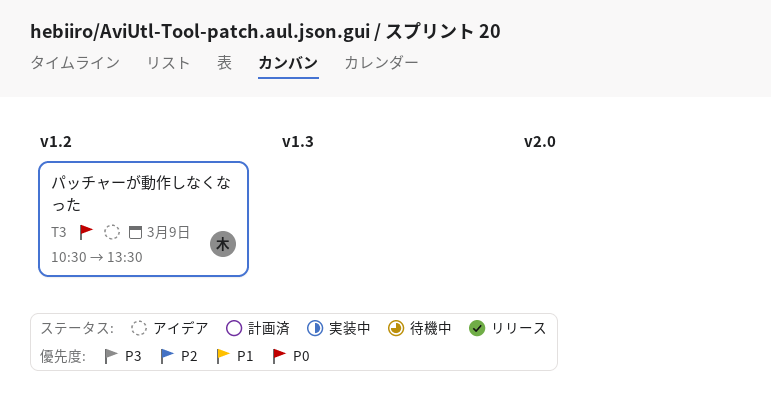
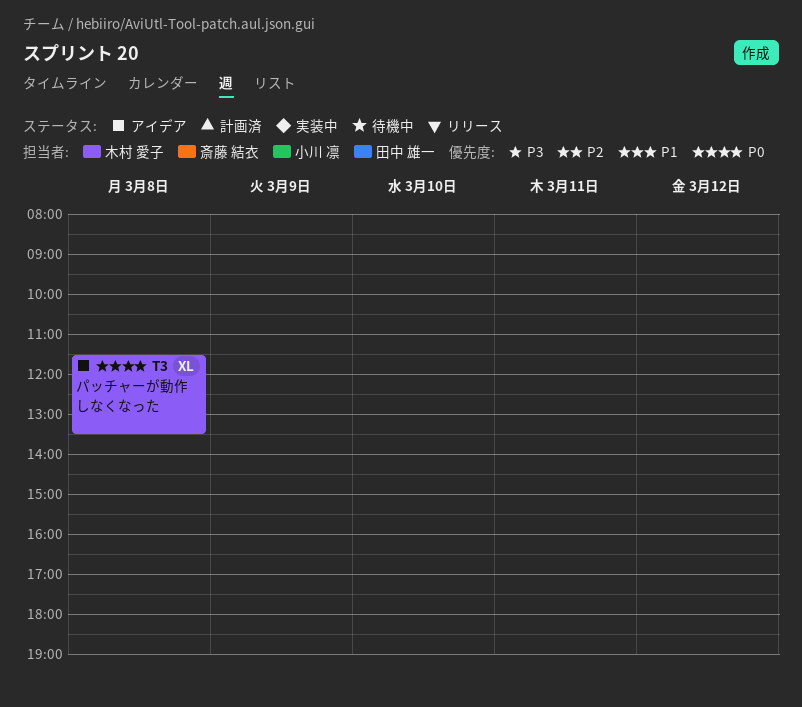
T3, day: Mar 9 -> Mar 8
T3, begins: 10:30 -> 11:30

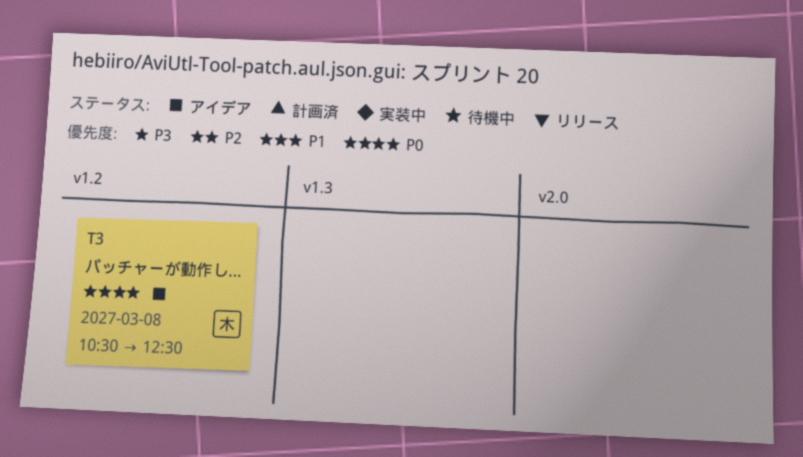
T3, begins: 11:30 -> 10:30
T3, ends: 13:30 -> 12:30

